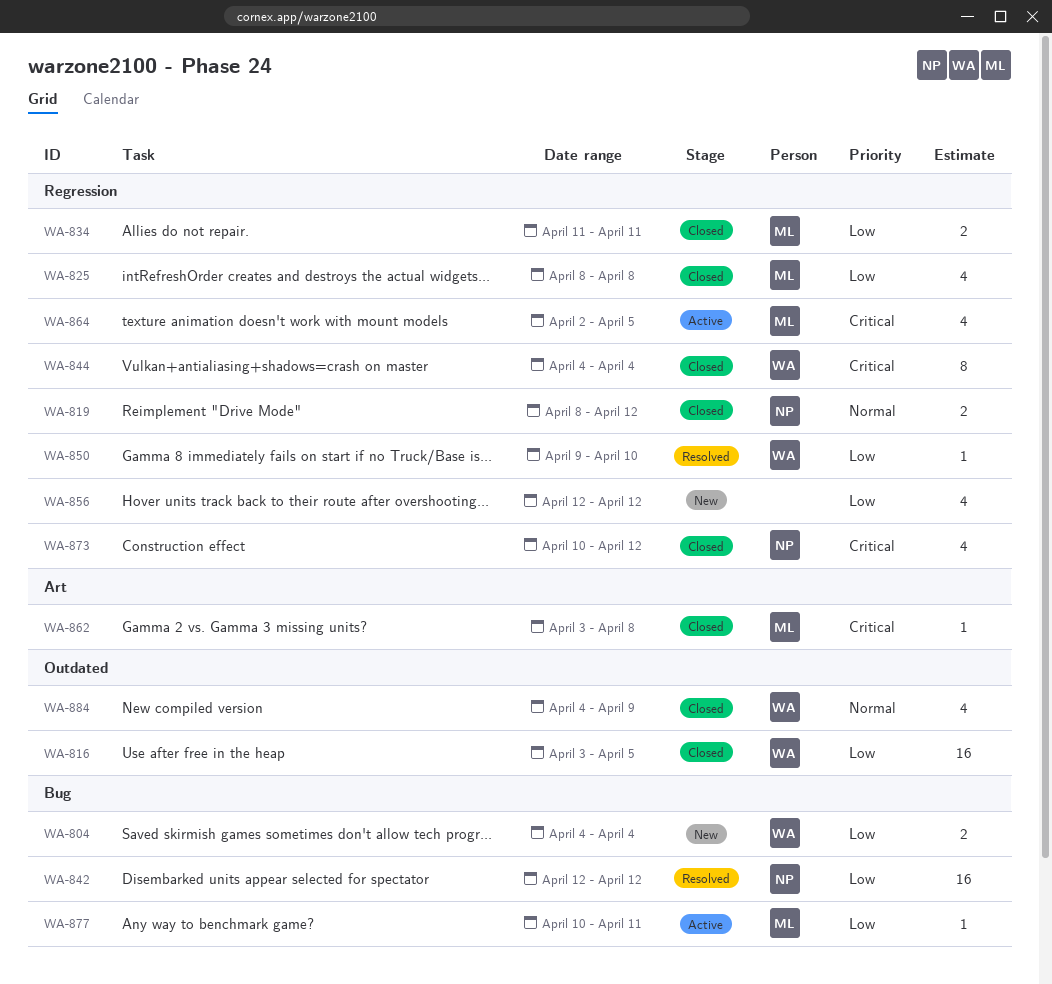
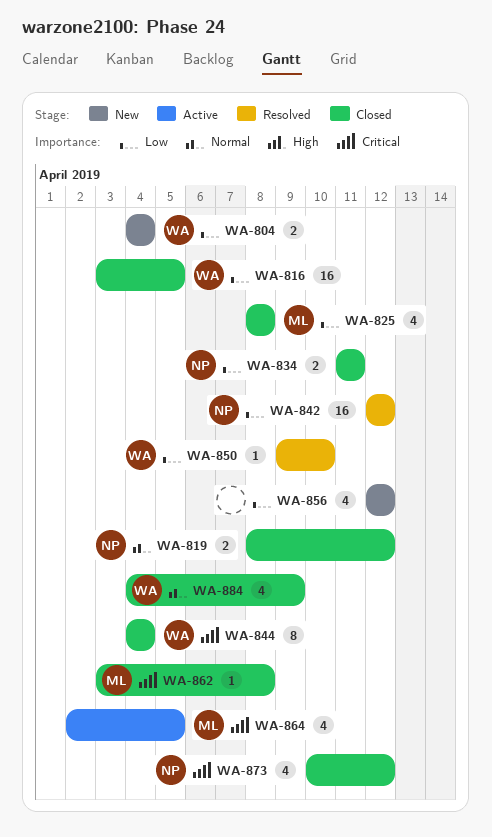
WA-834, owner: ML -> NP
WA-877: present -> none

